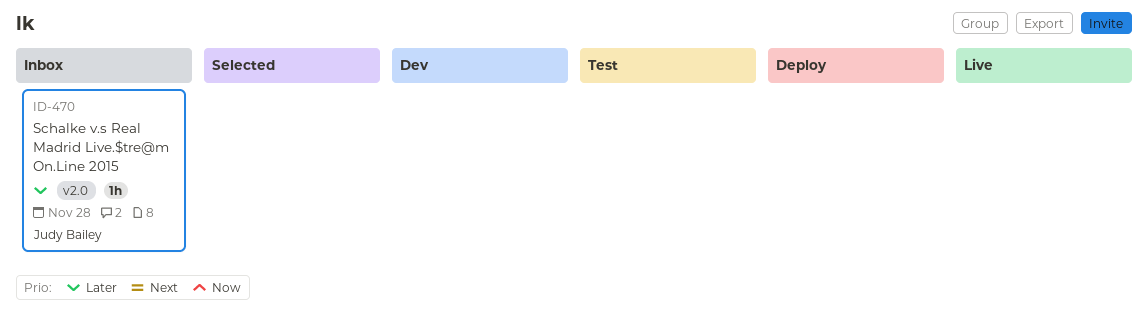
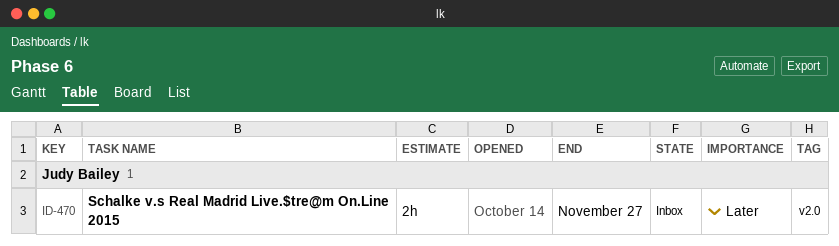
ID-470, estimate: 1h -> 2h
ID-470, due: Nov 28 -> Nov 27

